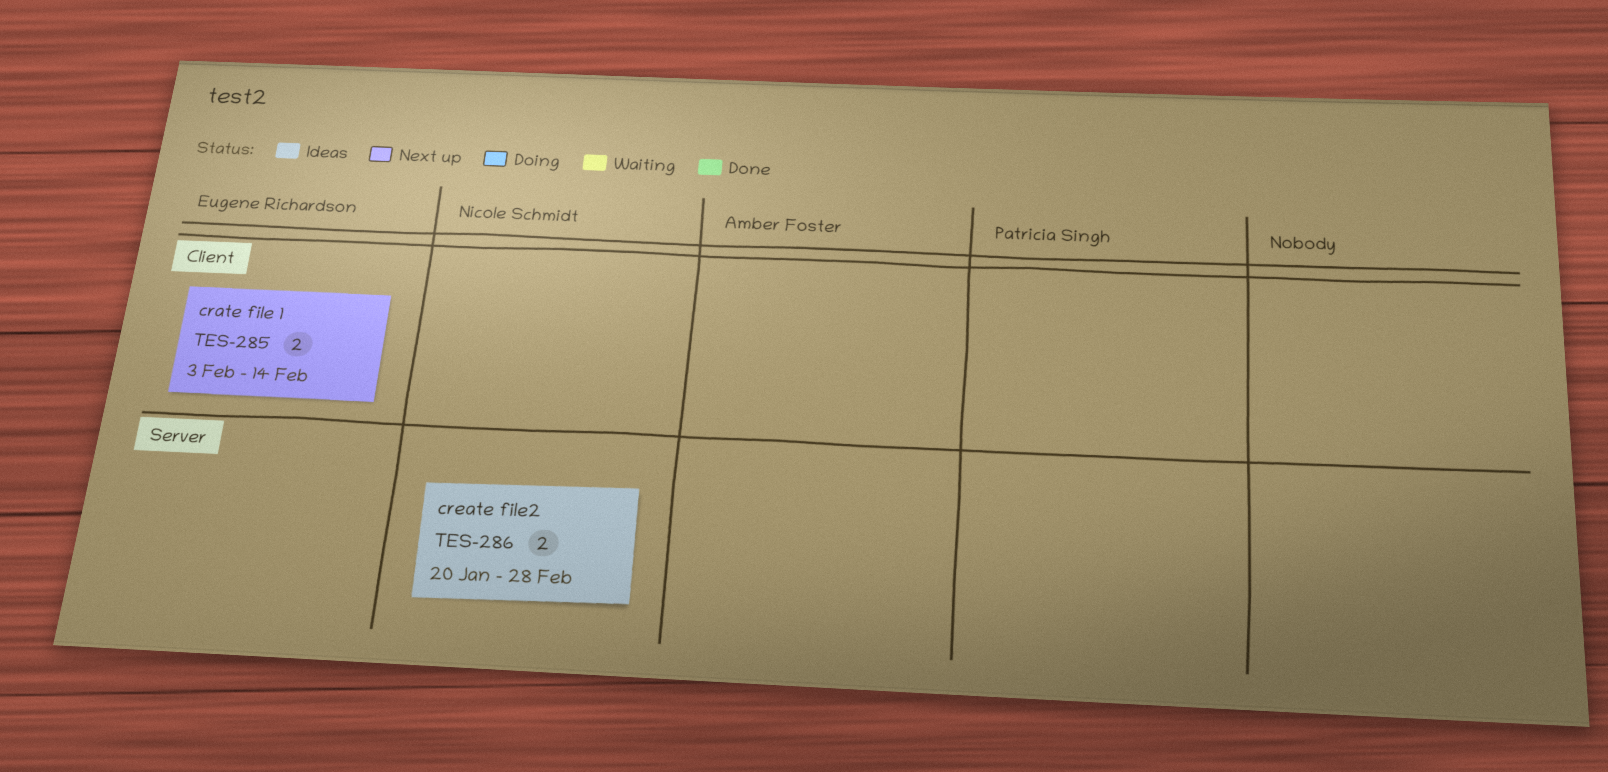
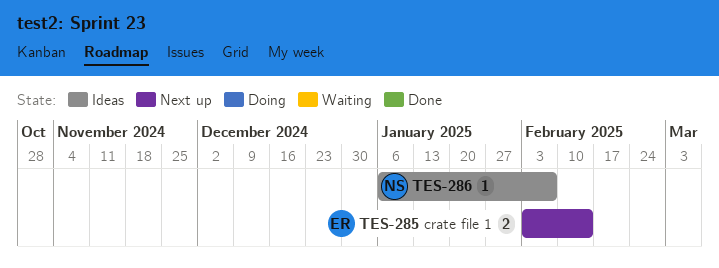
TES-286, estimate: 2 -> 1
TES-286, start: Jan 20 -> Jan 6
TES-286, due: Feb 28 -> Feb 7

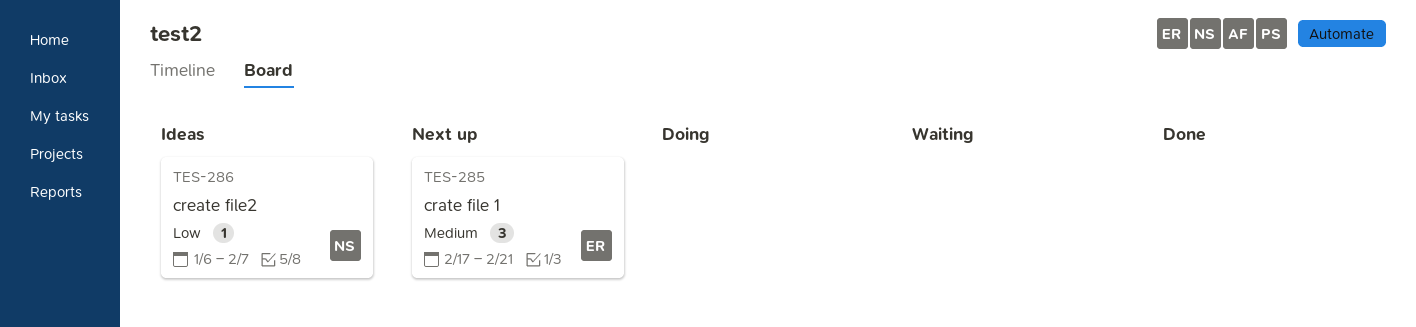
TES-285, estimate: 2 -> 3
TES-285, start: Feb 3 -> Feb 17
TES-285, due: Feb 14 -> Feb 21

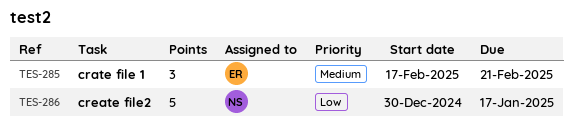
TES-286, estimate: 1 -> 5
TES-286, start: Jan 6 -> Dec 30
TES-286, due: Feb 7 -> Jan 17

